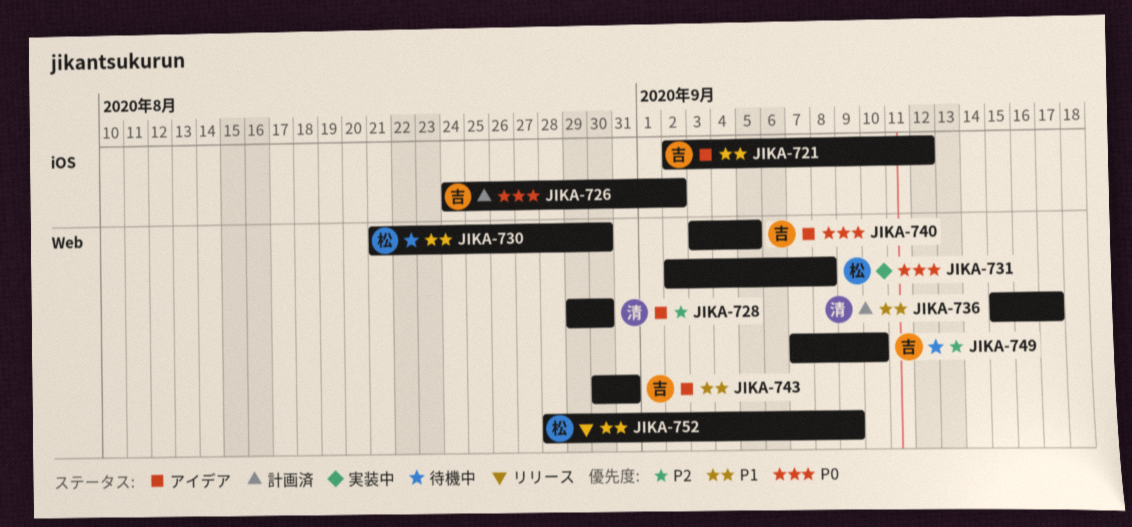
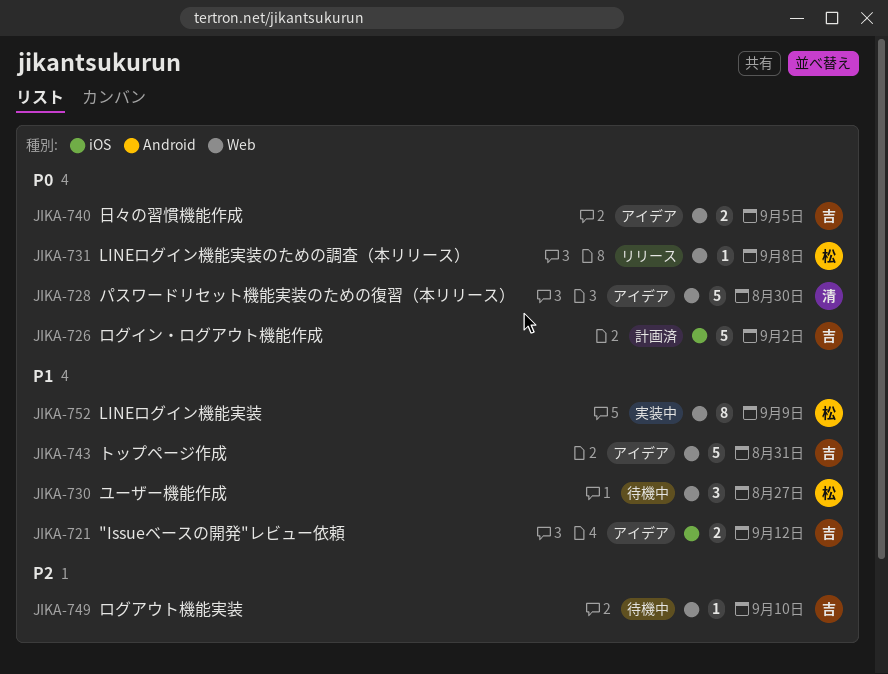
JIKA-728, priority: P2 -> P0
JIKA-730, due: Aug 30 -> Aug 27
JIKA-731, status: 実装中 -> リリース
JIKA-736: present -> none
JIKA-752, status: リリース -> 実装中

